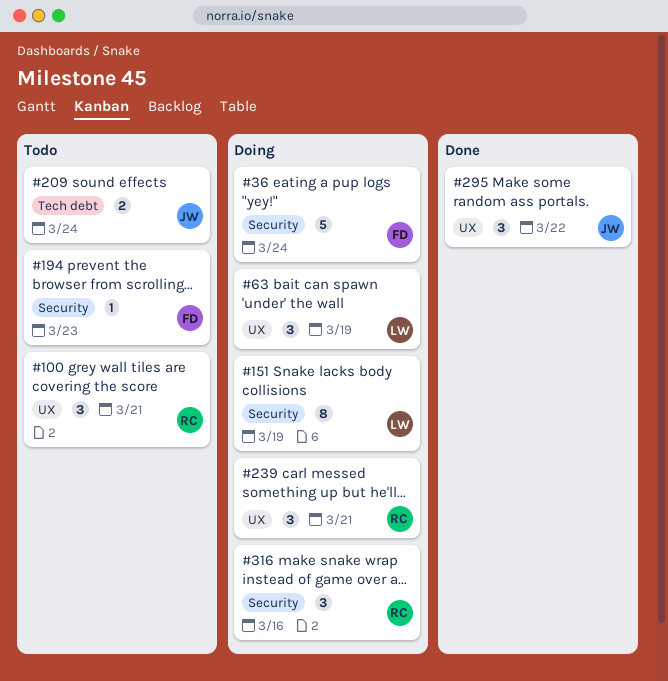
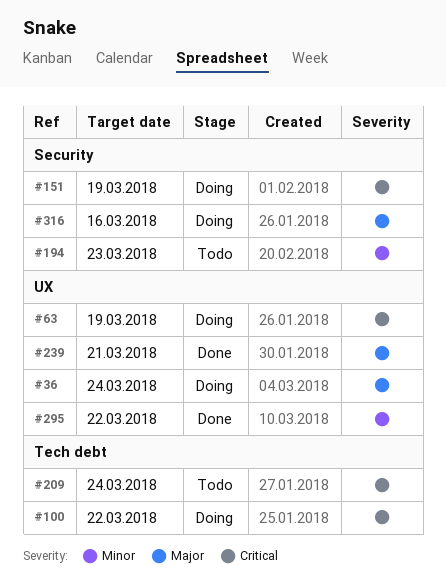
#36, label: Security -> UX
#100, status: Todo -> Doing
#100, label: UX -> Tech debt
#100, due: Mar 21 -> Mar 22
#239, status: Doing -> Done

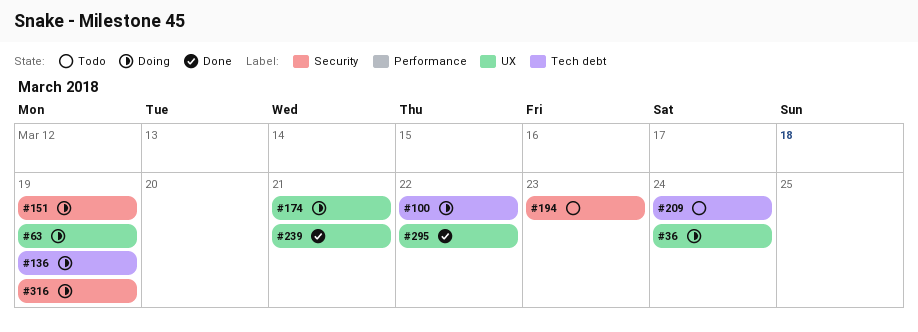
#136: none -> present
#174: none -> present
#316, due: Mar 16 -> Mar 19

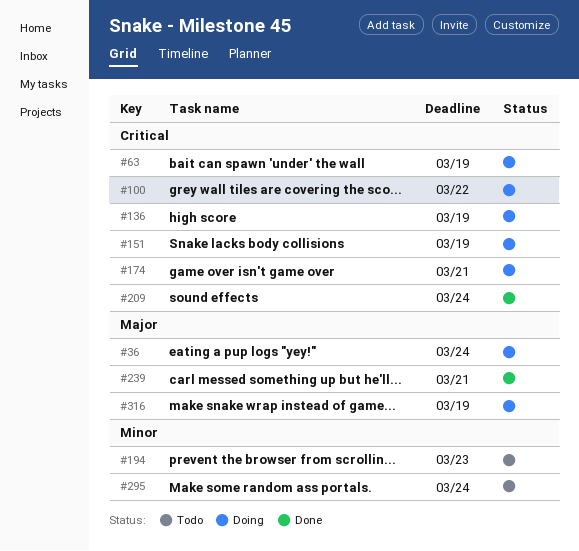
#209, status: Todo -> Done
#295, status: Done -> Todo
#295, due: Mar 22 -> Mar 24

